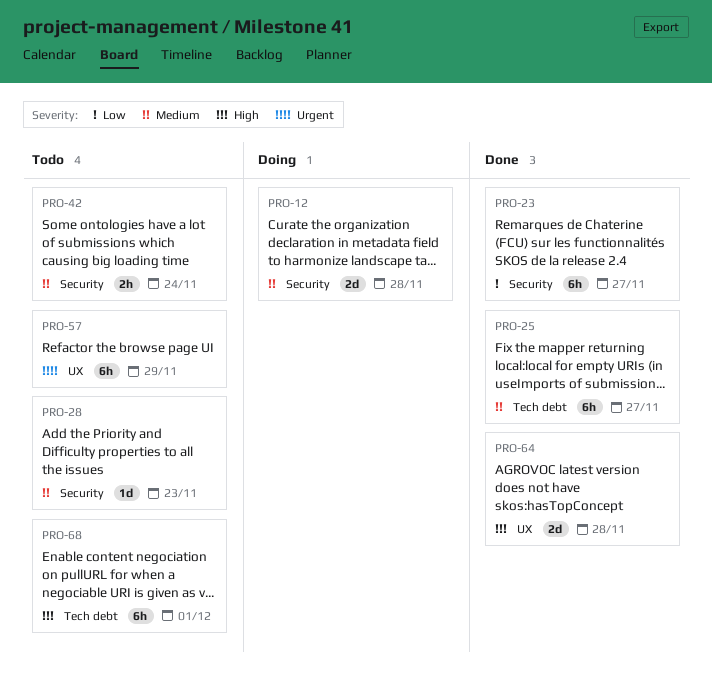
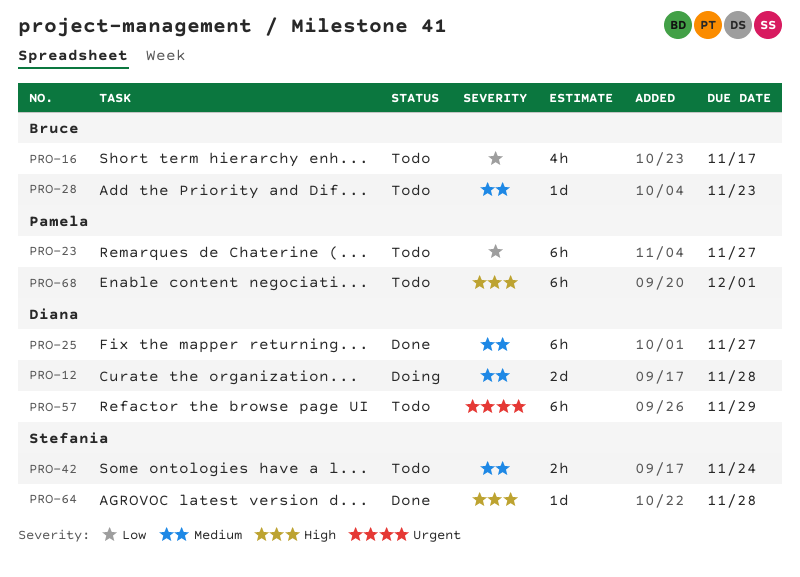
PRO-16: none -> present
PRO-23, status: Done -> Todo
PRO-64, estimate: 2d -> 1d

